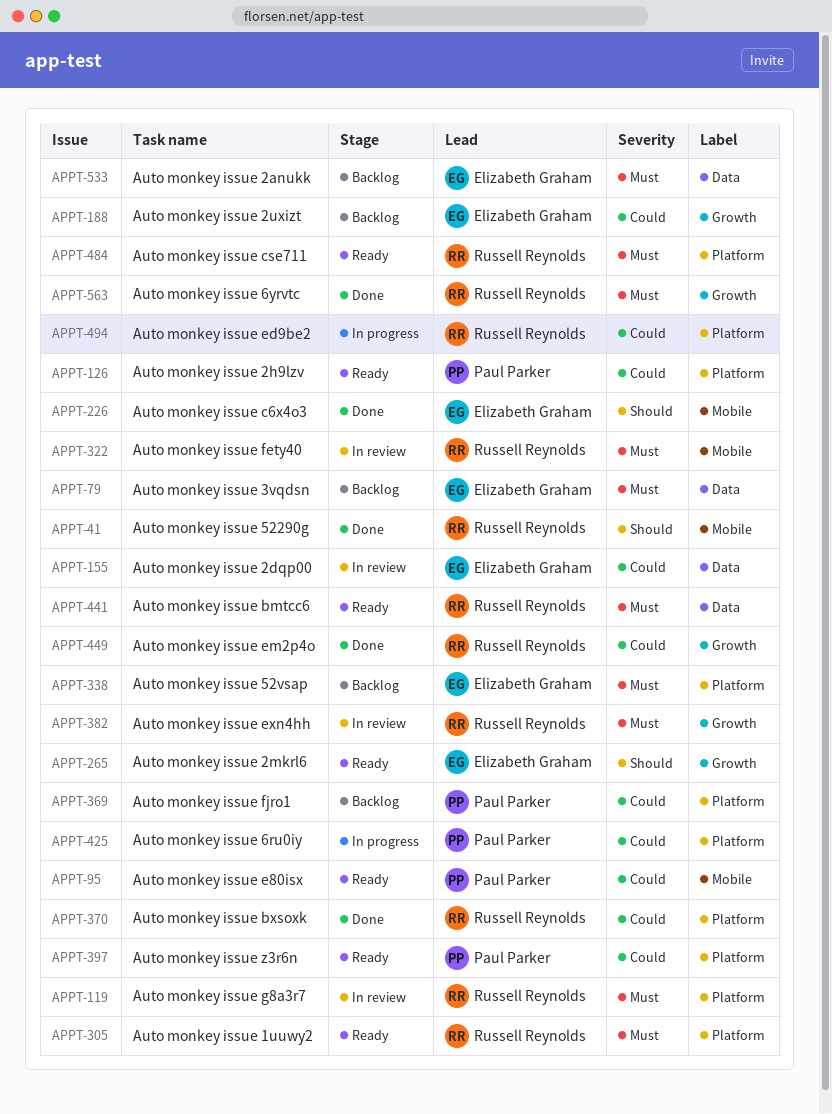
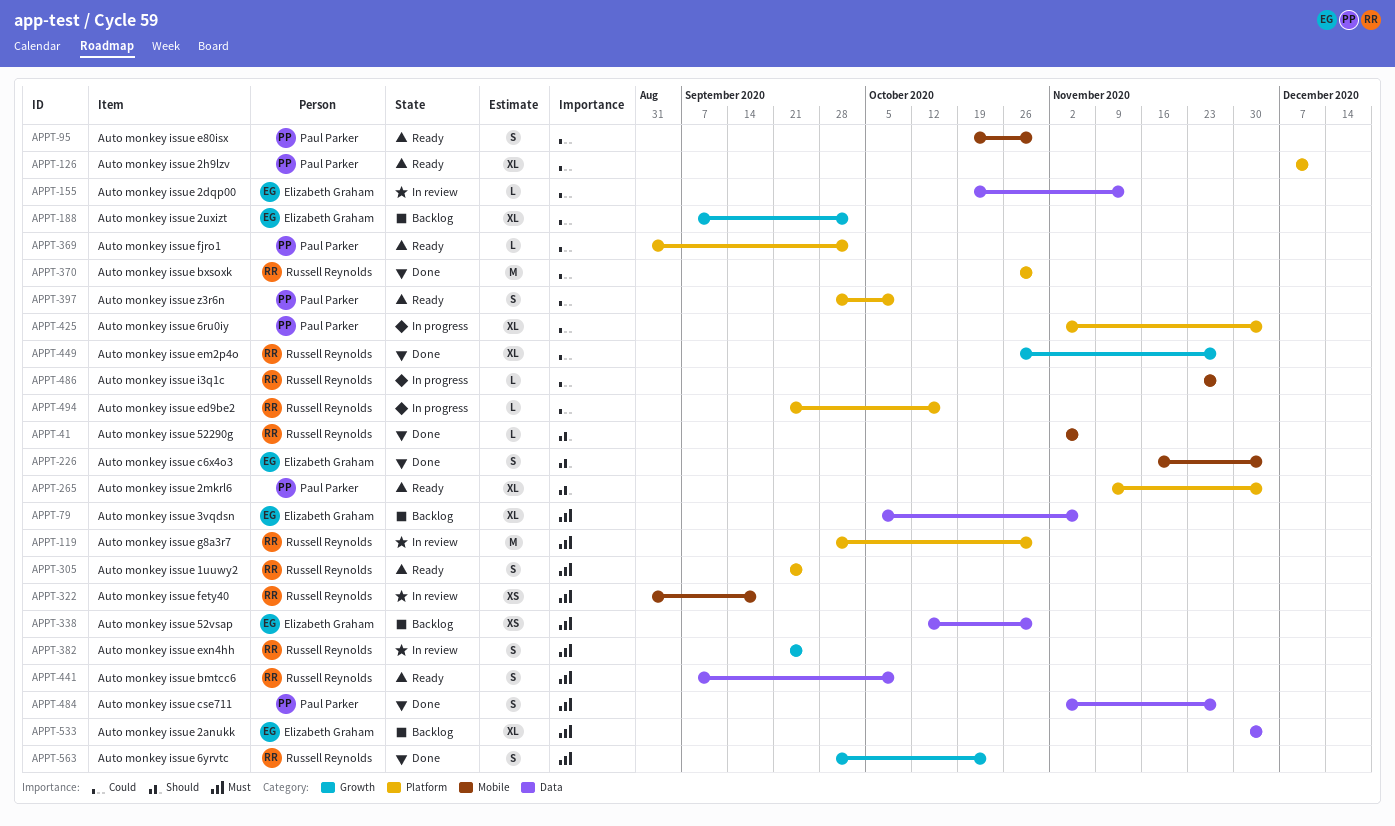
APPT-265, owner: Elizabeth Graham -> Paul Parker
APPT-265, label: Growth -> Platform
APPT-338, label: Platform -> Data
APPT-369, status: Backlog -> Ready
APPT-484, status: Ready -> Done
APPT-484, owner: Russell Reynolds -> Paul Parker
APPT-484, label: Platform -> Data
APPT-486: none -> present

